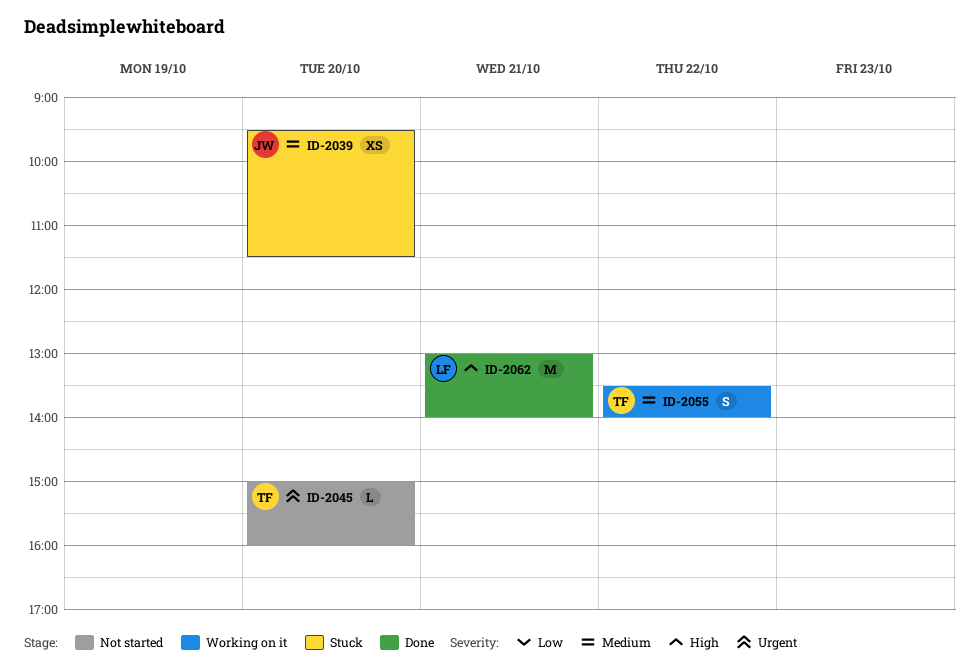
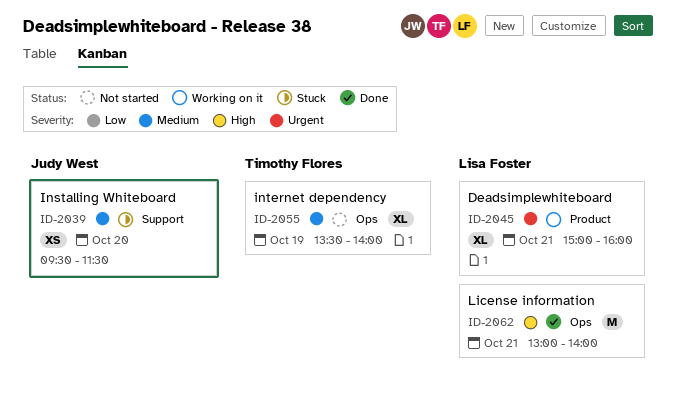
ID-2045, status: Not started -> Working on it
ID-2045, owner: Timothy Flores -> Lisa Foster
ID-2045, estimate: L -> XL
ID-2045, day: Oct 20 -> Oct 21
ID-2055, status: Working on it -> Not started
ID-2055, estimate: S -> XL
ID-2055, day: Oct 22 -> Oct 19

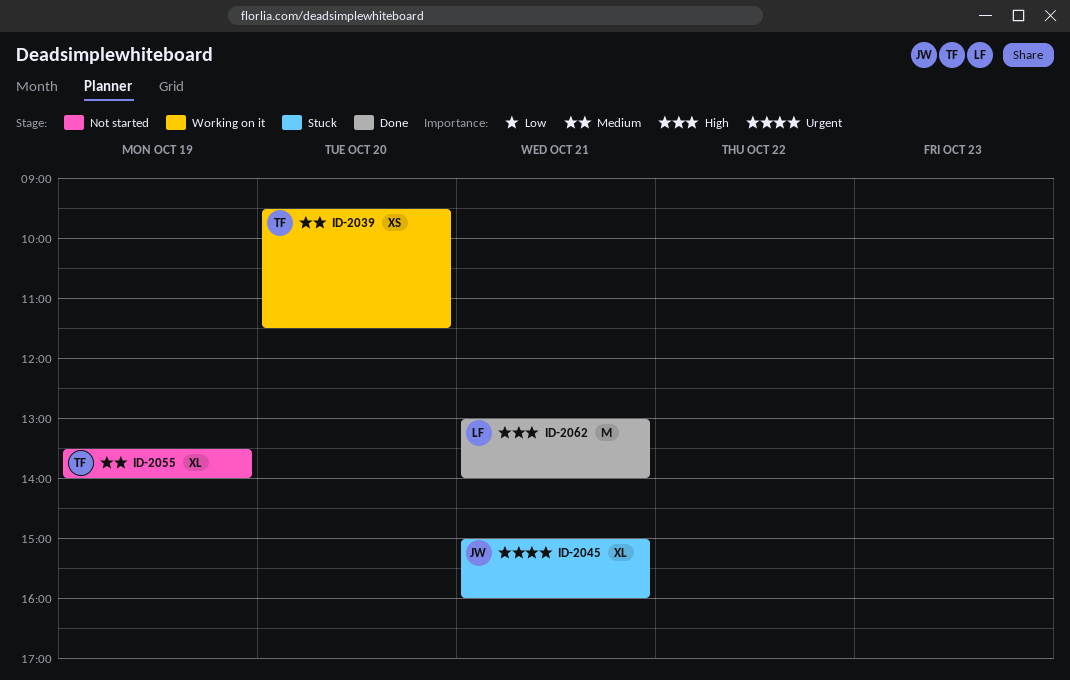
ID-2039, status: Stuck -> Working on it
ID-2039, owner: Judy West -> Timothy Flores
ID-2045, status: Working on it -> Stuck
ID-2045, owner: Lisa Foster -> Judy West

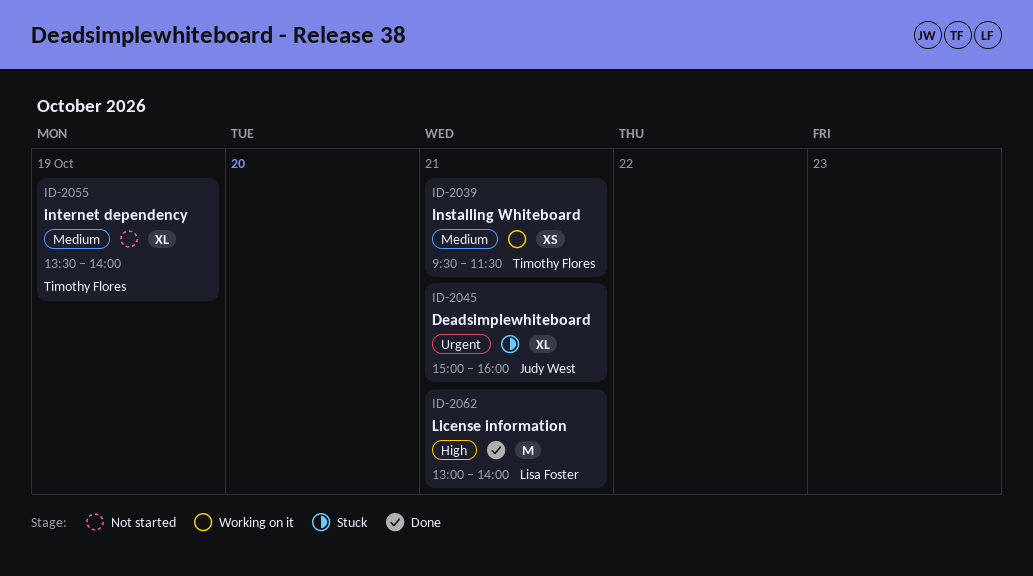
ID-2039, day: Oct 20 -> Oct 21

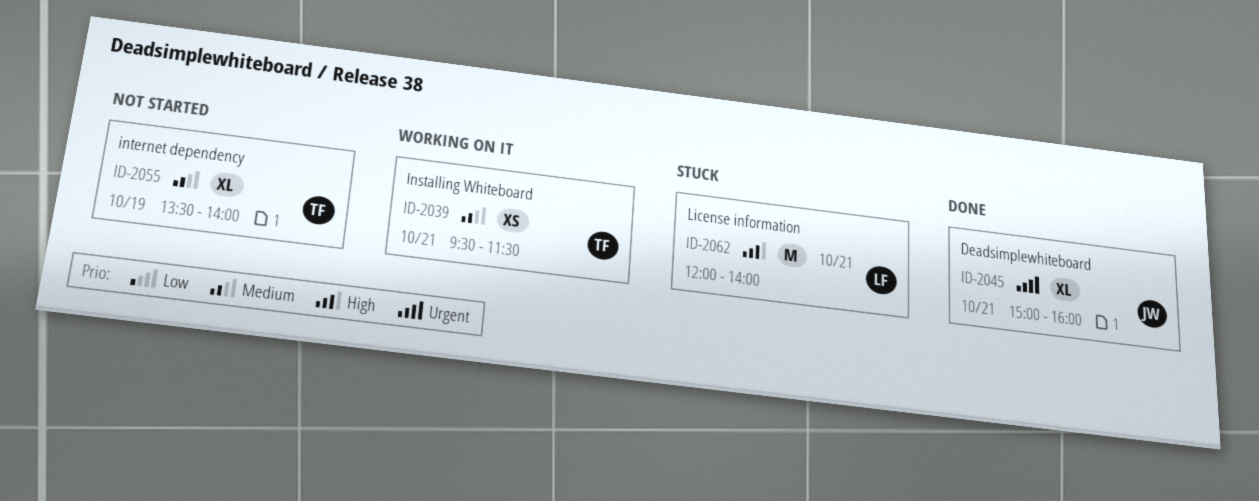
ID-2045, status: Stuck -> Done
ID-2062, status: Done -> Stuck
ID-2062, begins: 13:00 -> 12:00

